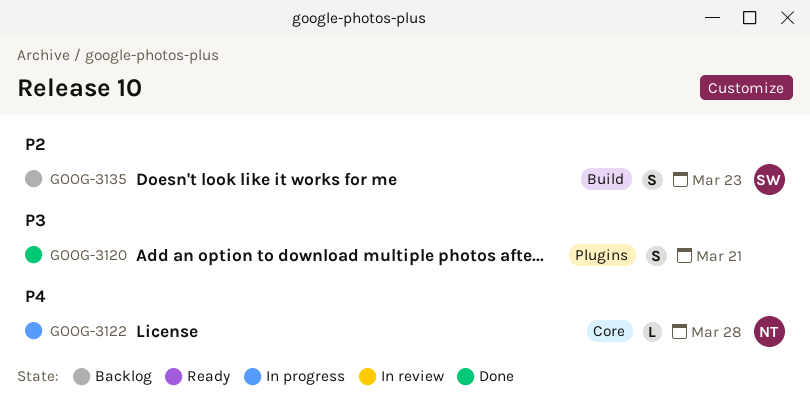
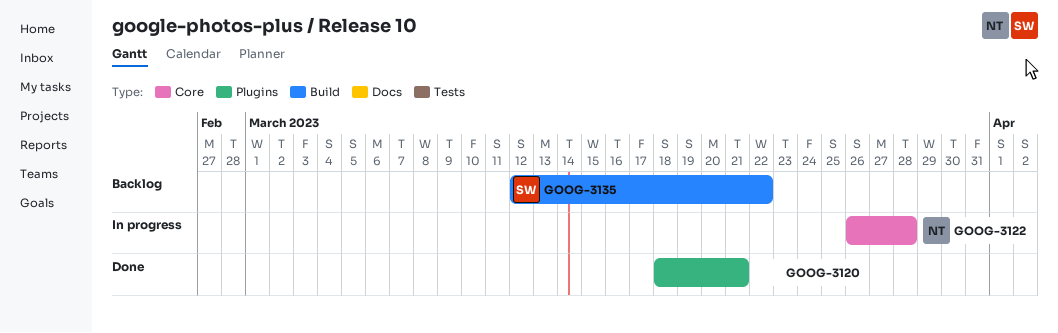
GOOG-3135, due: Mar 23 -> Mar 22

